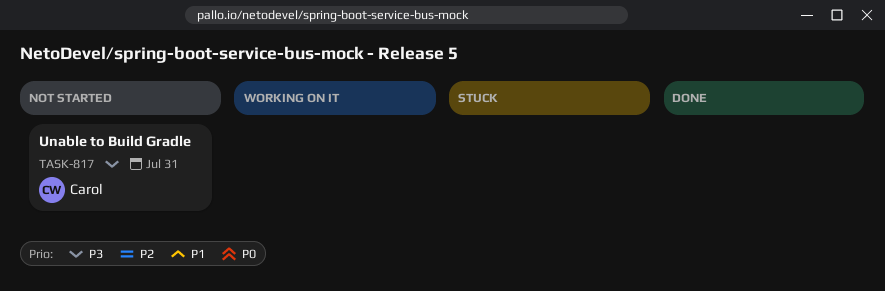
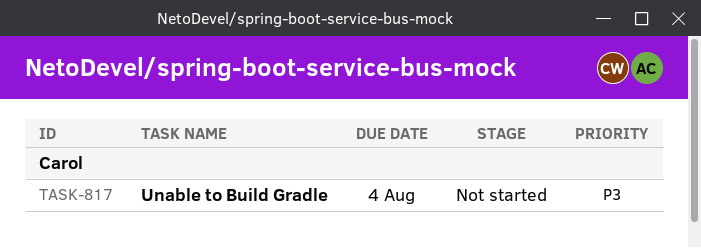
TASK-817, due: Jul 31 -> Aug 4

